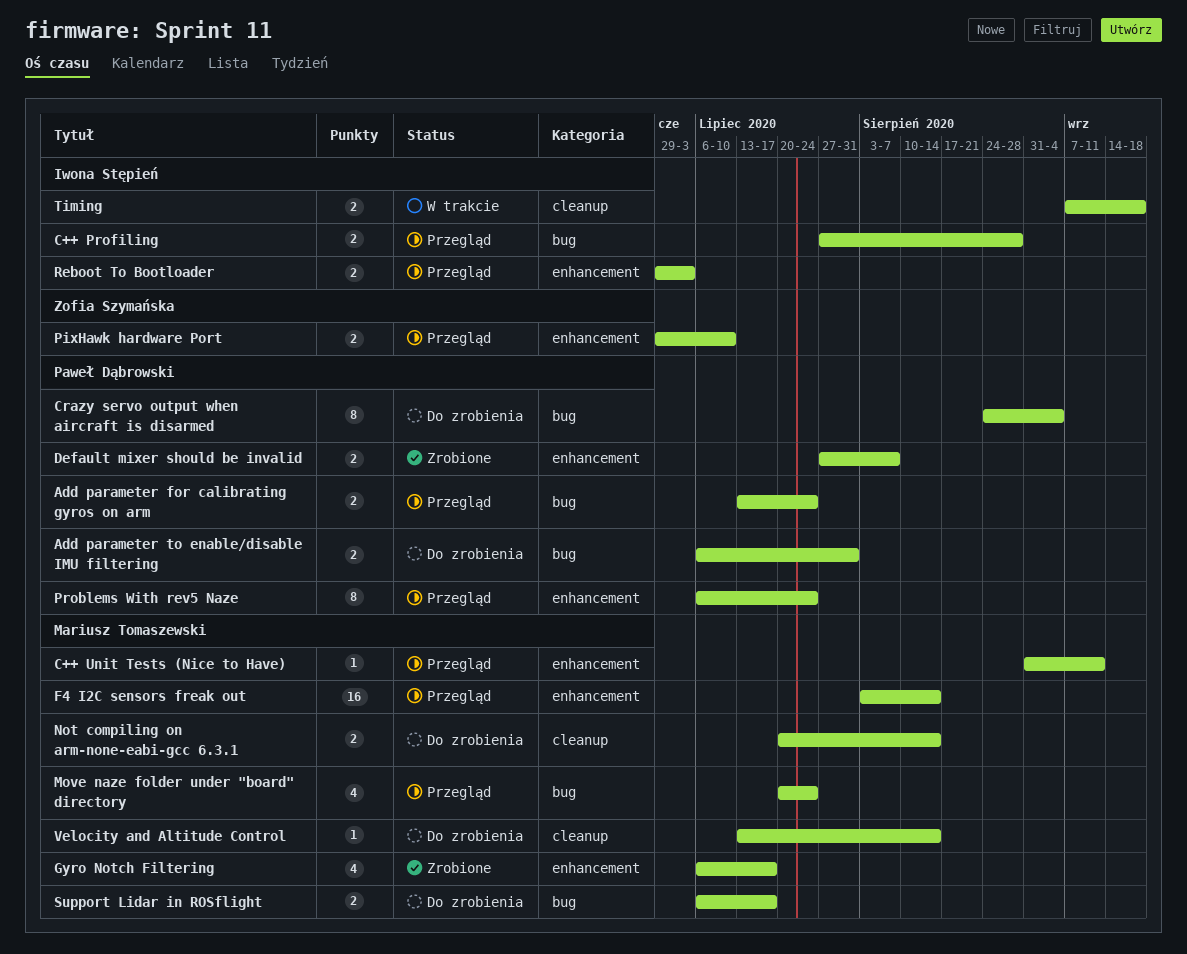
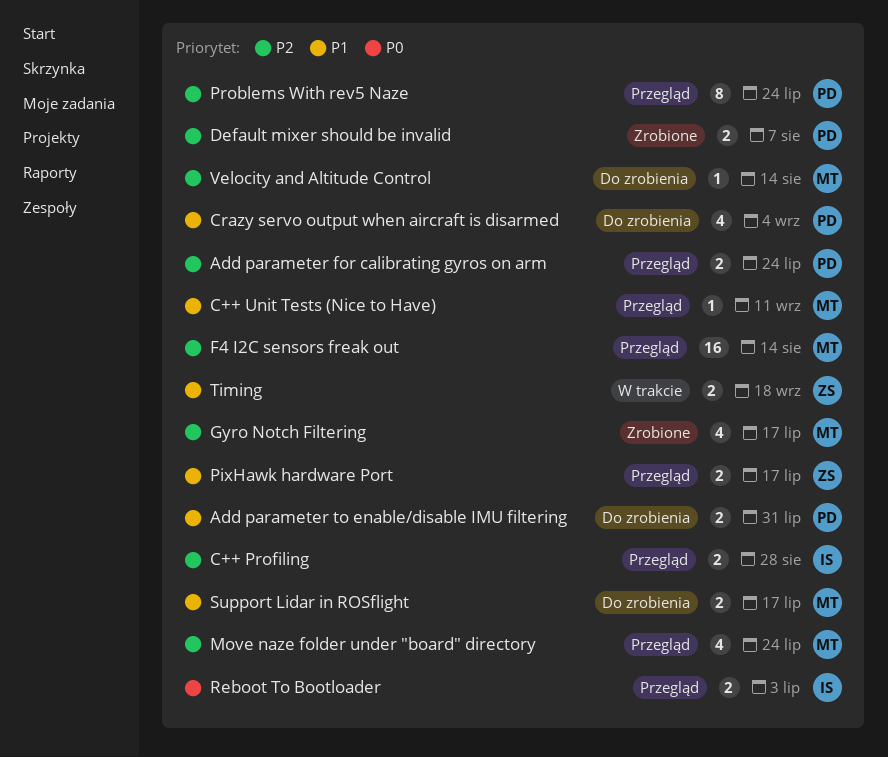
Crazy servo output when aircraft is disarmed, estimate: 8 -> 4
Not compiling on arm-none-eabi-gcc 6.3.1: present -> none
PixHawk hardware Port, due: Jul 10 -> Jul 17
Timing, owner: Iwona Stępień -> Zofia Szymańska

